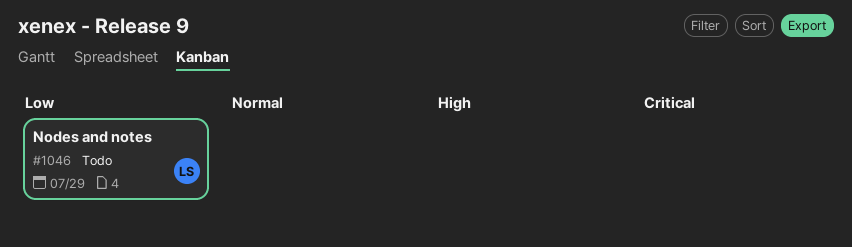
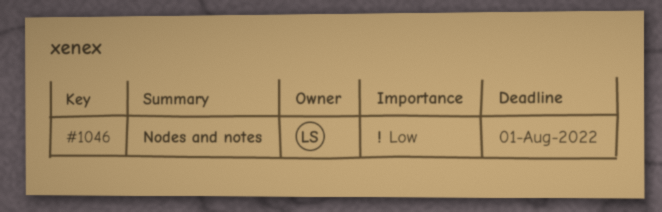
#1046, due: Jul 29 -> Aug 1

